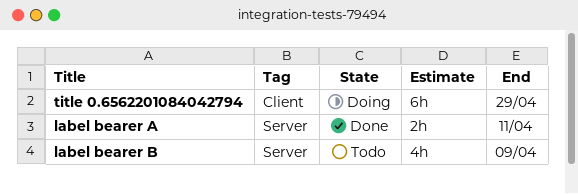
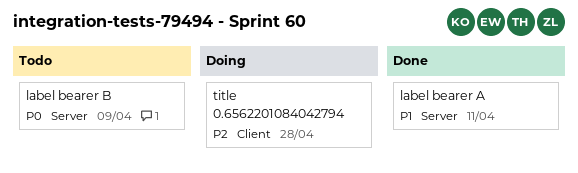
title 0.6562201084042794, due: Apr 29 -> Apr 28

